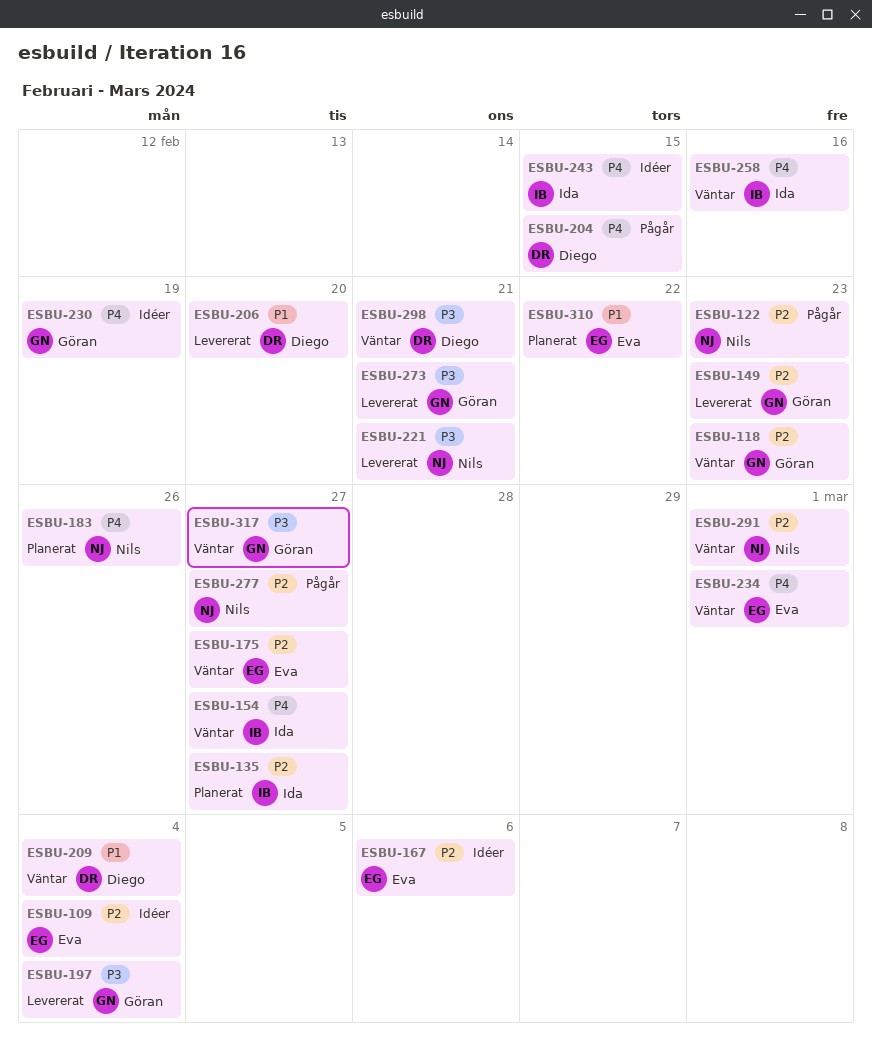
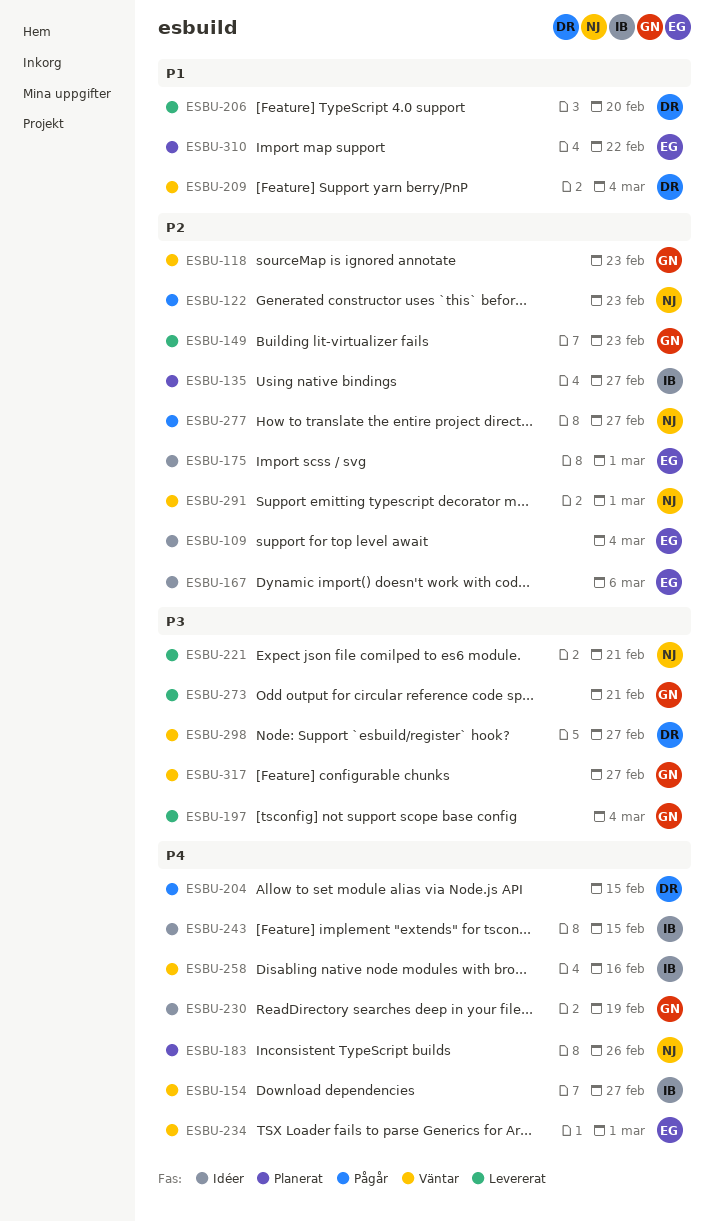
ESBU-175, status: Väntar -> Idéer
ESBU-175, due: Feb 27 -> Mar 1
ESBU-298, due: Feb 21 -> Feb 27

